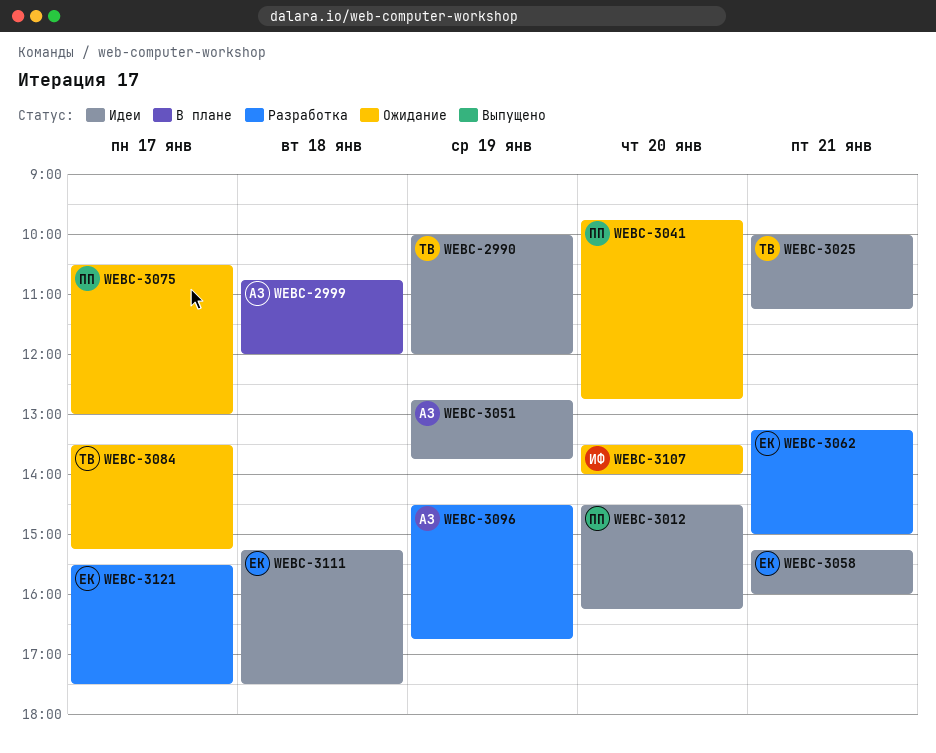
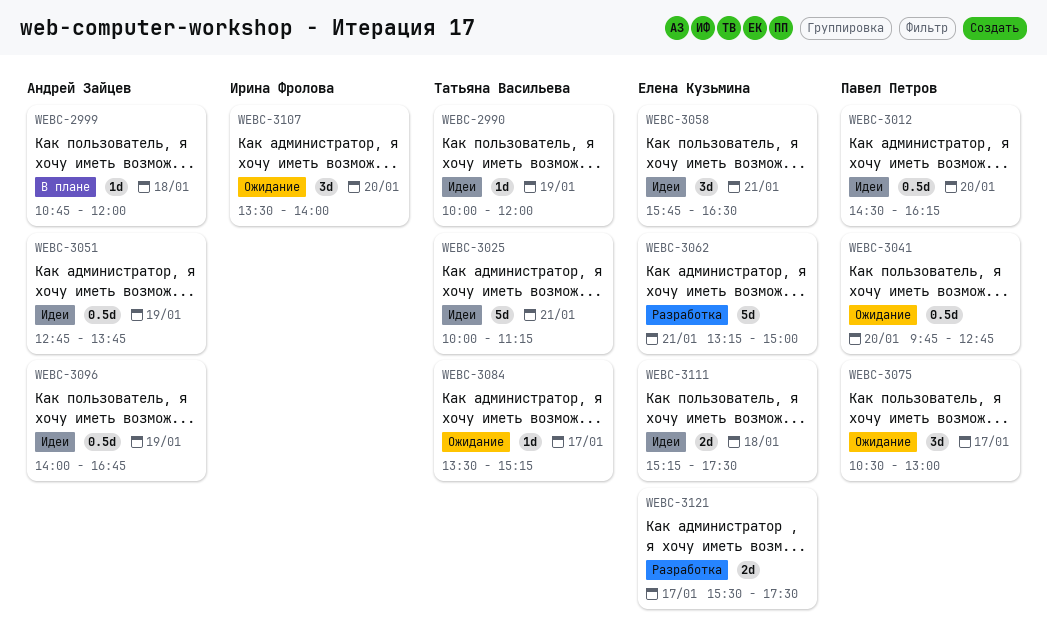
WEBC-3058, begins: 15:15 -> 15:45
WEBC-3058, ends: 16:00 -> 16:30
WEBC-3096, status: Разработка -> Идеи
WEBC-3096, begins: 14:30 -> 14:00

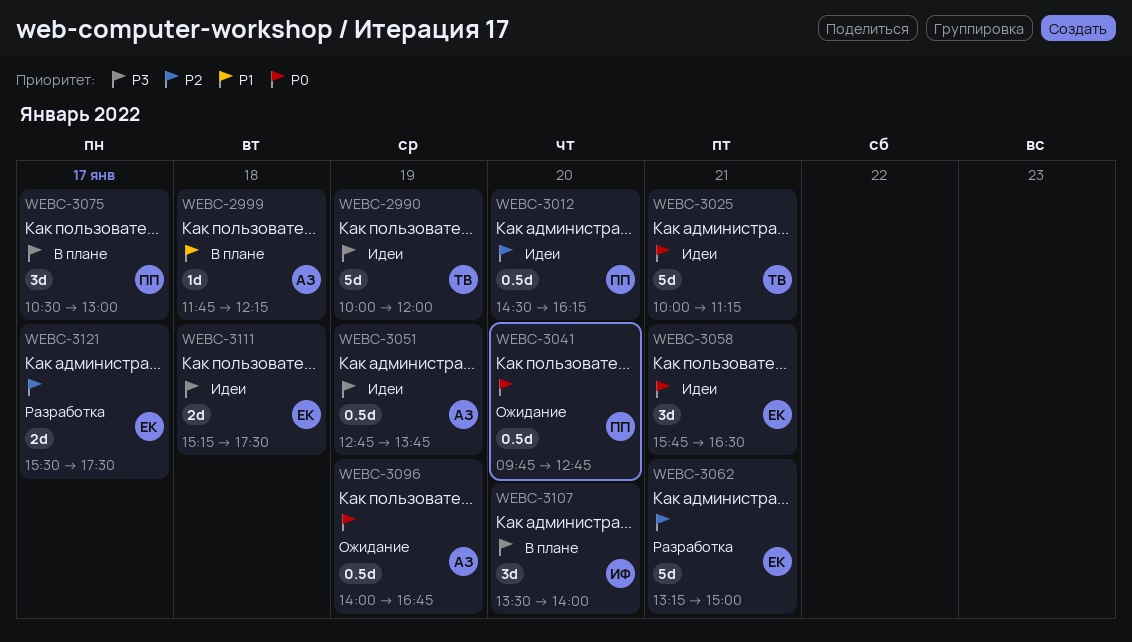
WEBC-2990, estimate: 1d -> 5d
WEBC-2999, begins: 10:45 -> 11:45
WEBC-2999, ends: 12:00 -> 12:15
WEBC-3075, status: Ожидание -> В плане
WEBC-3084: present -> none
WEBC-3096, status: Идеи -> Ожидание
WEBC-3107, status: Ожидание -> В плане

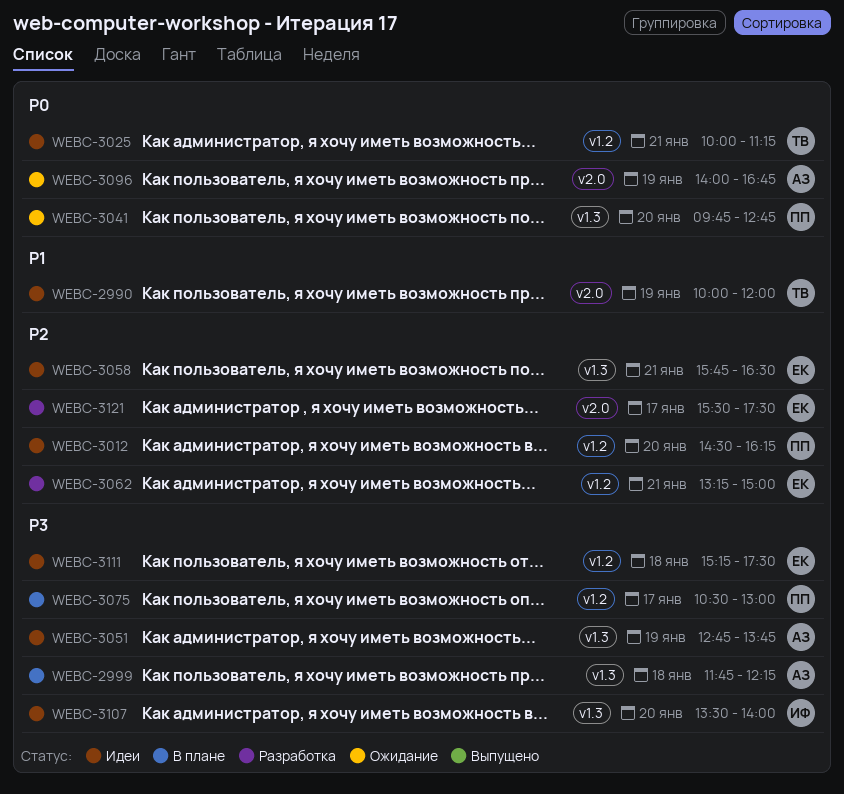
WEBC-2990, priority: P3 -> P1
WEBC-2999, priority: P1 -> P3
WEBC-3058, priority: P0 -> P2
WEBC-3107, status: В плане -> Идеи

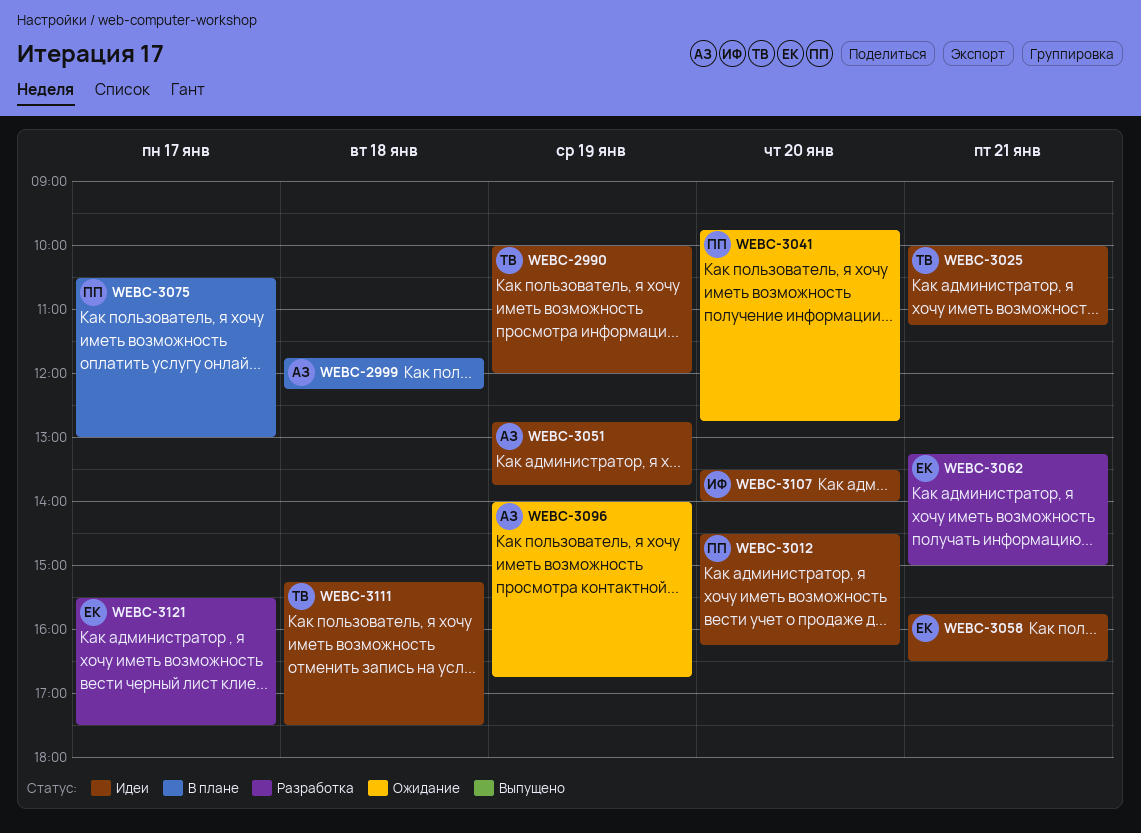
WEBC-3111, owner: ЕК -> ТВ

